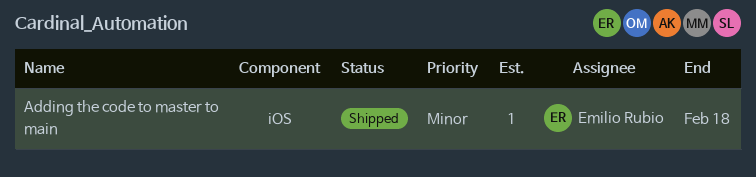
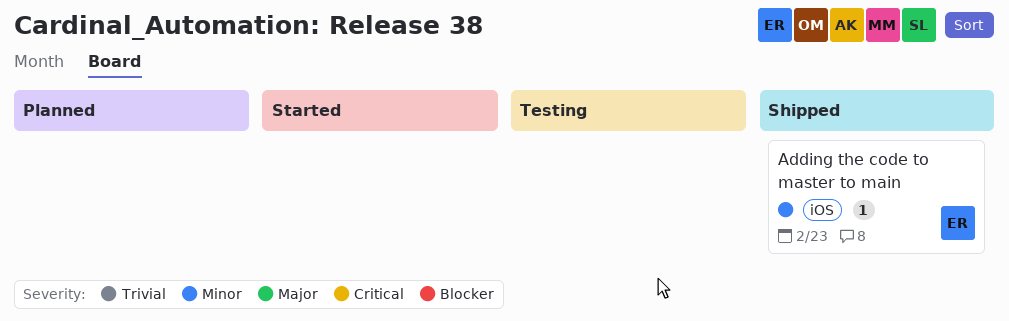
Adding the code to master to main, due: Feb 18 -> Feb 23

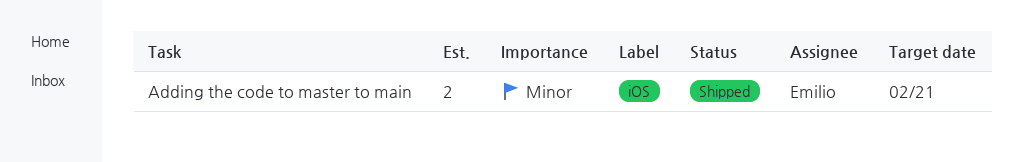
Adding the code to master to main, estimate: 1 -> 2
Adding the code to master to main, due: Feb 23 -> Feb 21

